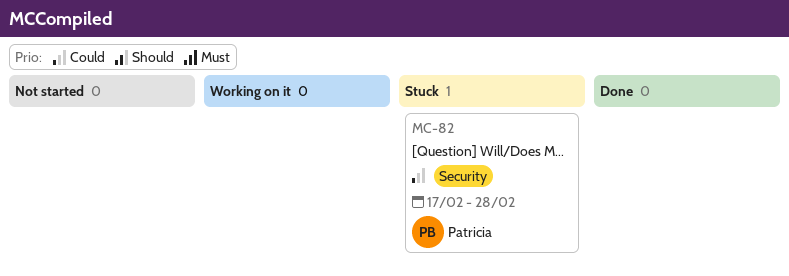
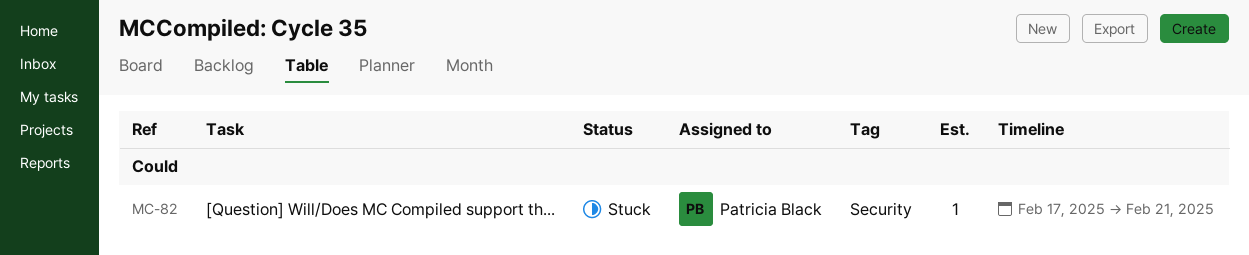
MC-82, due: Feb 28 -> Feb 21

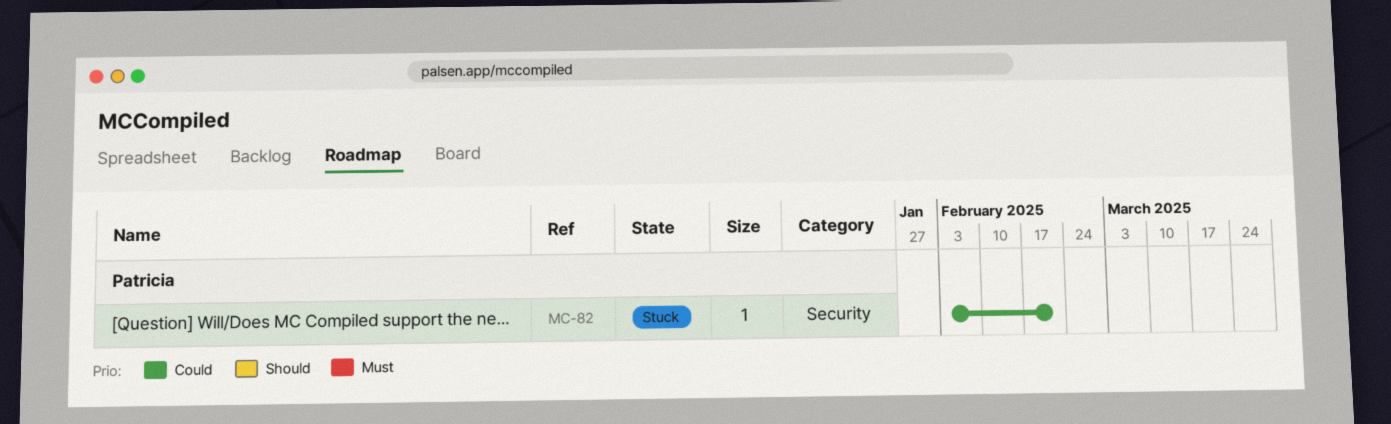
MC-82, start: Feb 17 -> Feb 3

